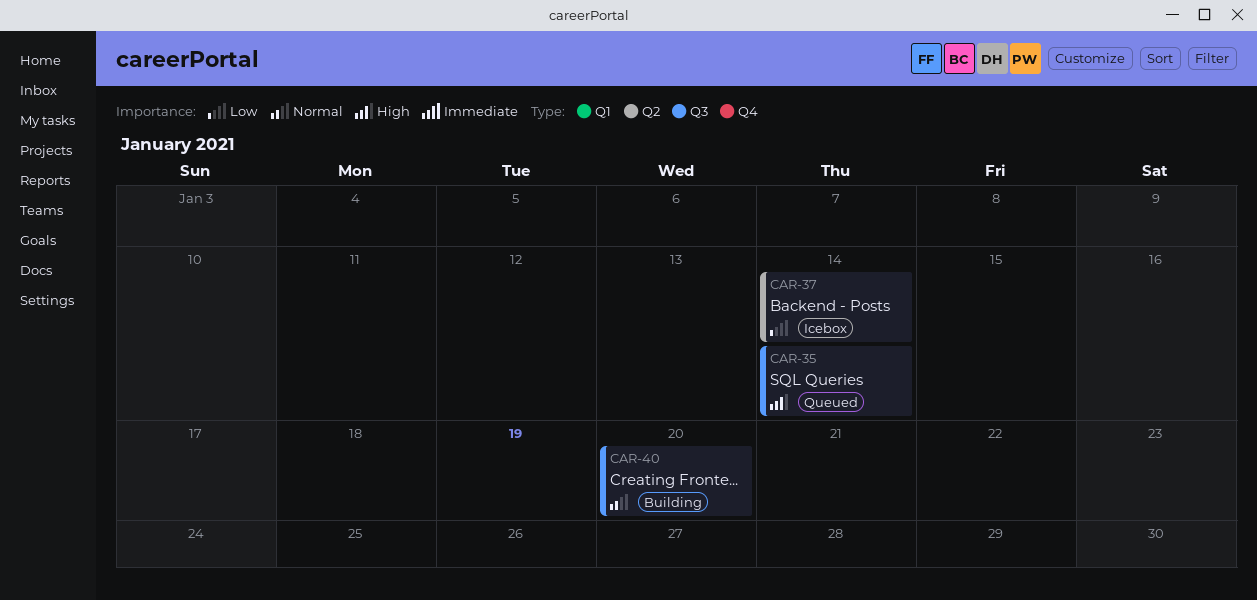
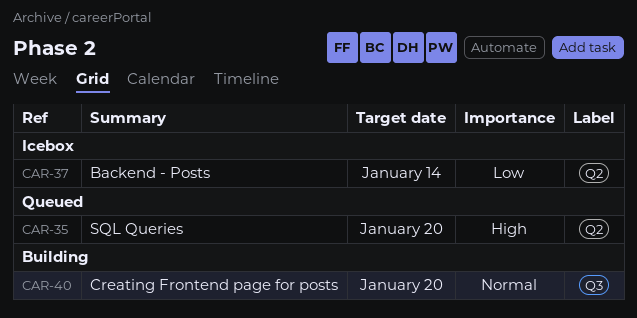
CAR-35, label: Q3 -> Q2
CAR-35, due: Jan 14 -> Jan 20

